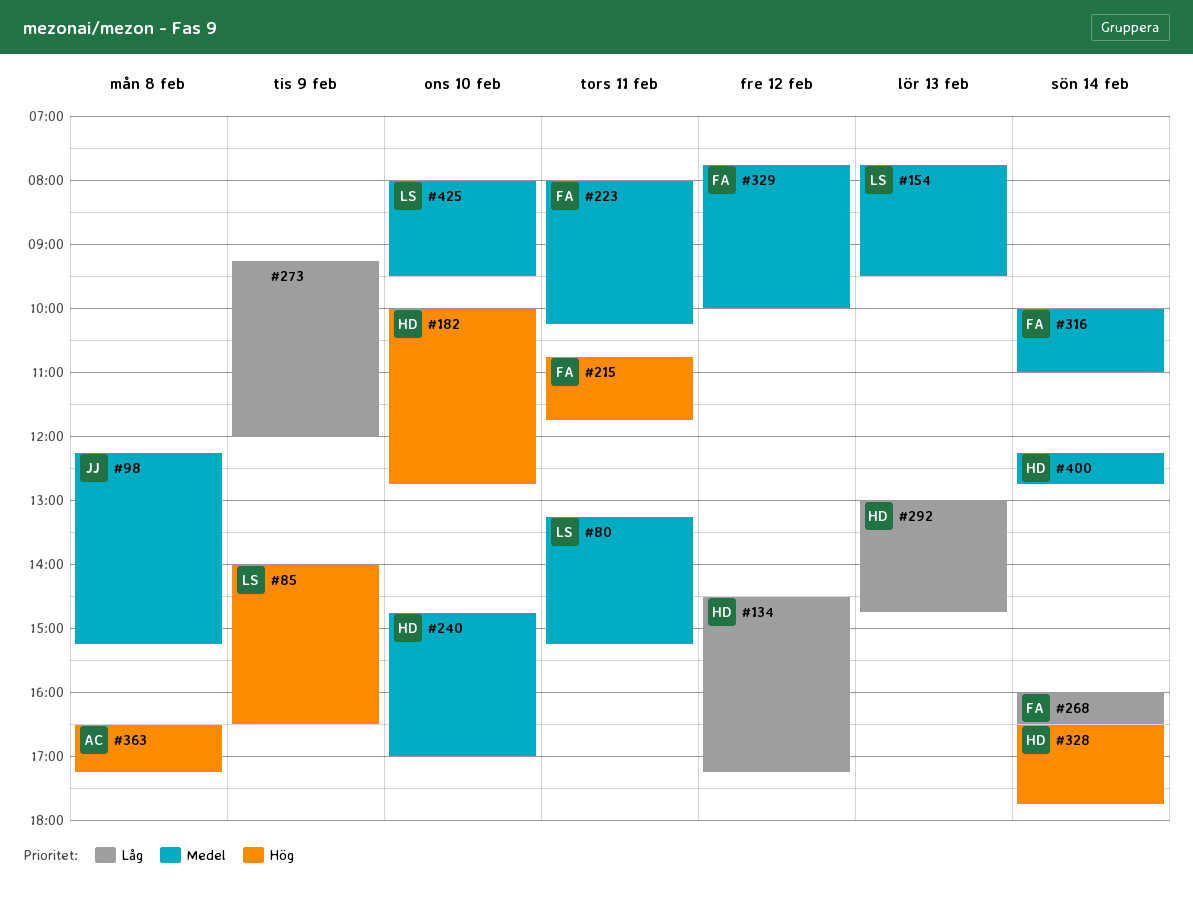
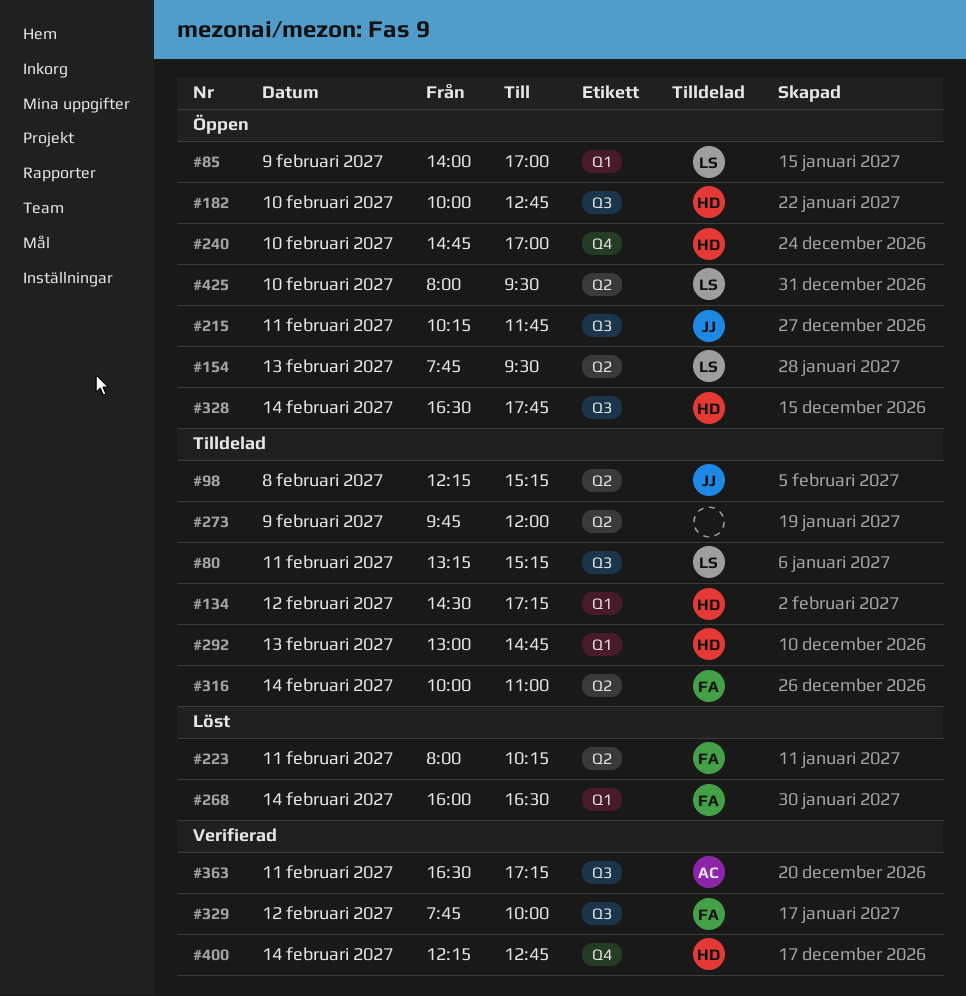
#85, ends: 16:30 -> 17:00
#215, owner: FA -> JJ
#215, begins: 10:45 -> 10:15
#273, begins: 09:15 -> 09:45
#363, day: Feb 8 -> Feb 11

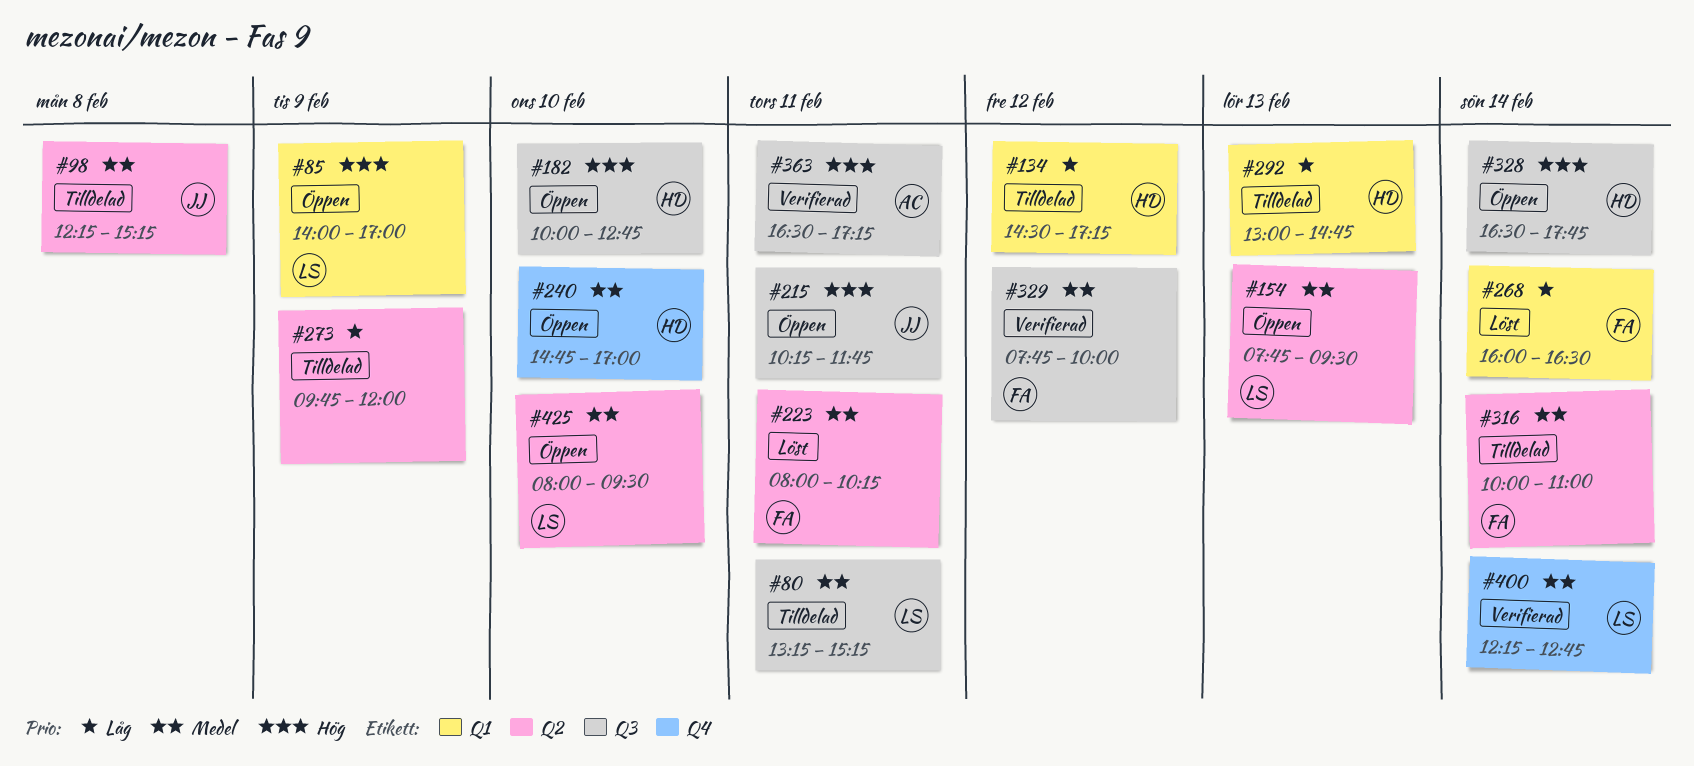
#400, owner: HD -> LS

